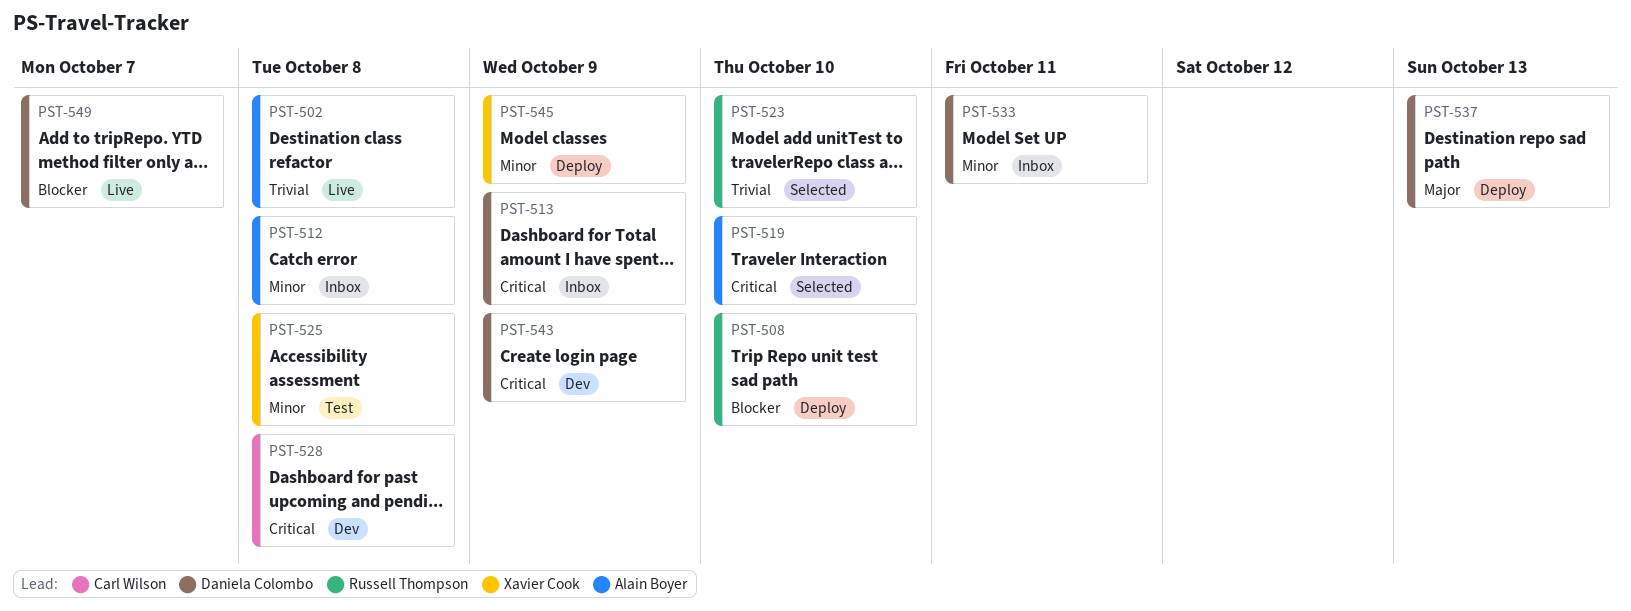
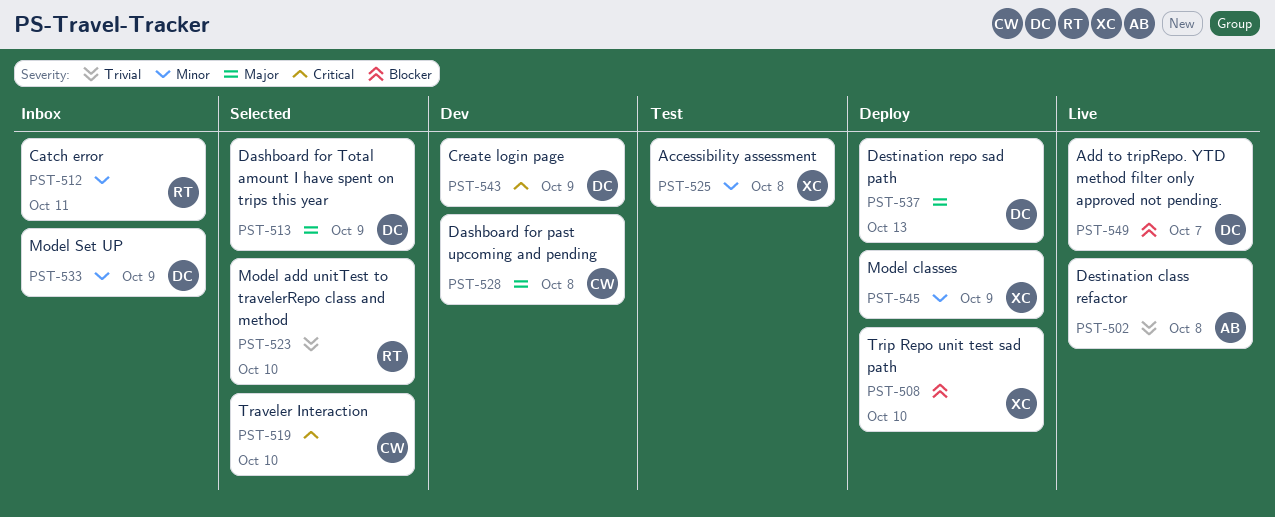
PST-508, owner: Russell Thompson -> Xavier Cook
PST-512, owner: Alain Boyer -> Russell Thompson
PST-512, due: Oct 8 -> Oct 11
PST-513, status: Inbox -> Selected
PST-513, priority: Critical -> Major
PST-519, owner: Alain Boyer -> Carl Wilson
PST-528, priority: Critical -> Major
PST-533, due: Oct 11 -> Oct 9

